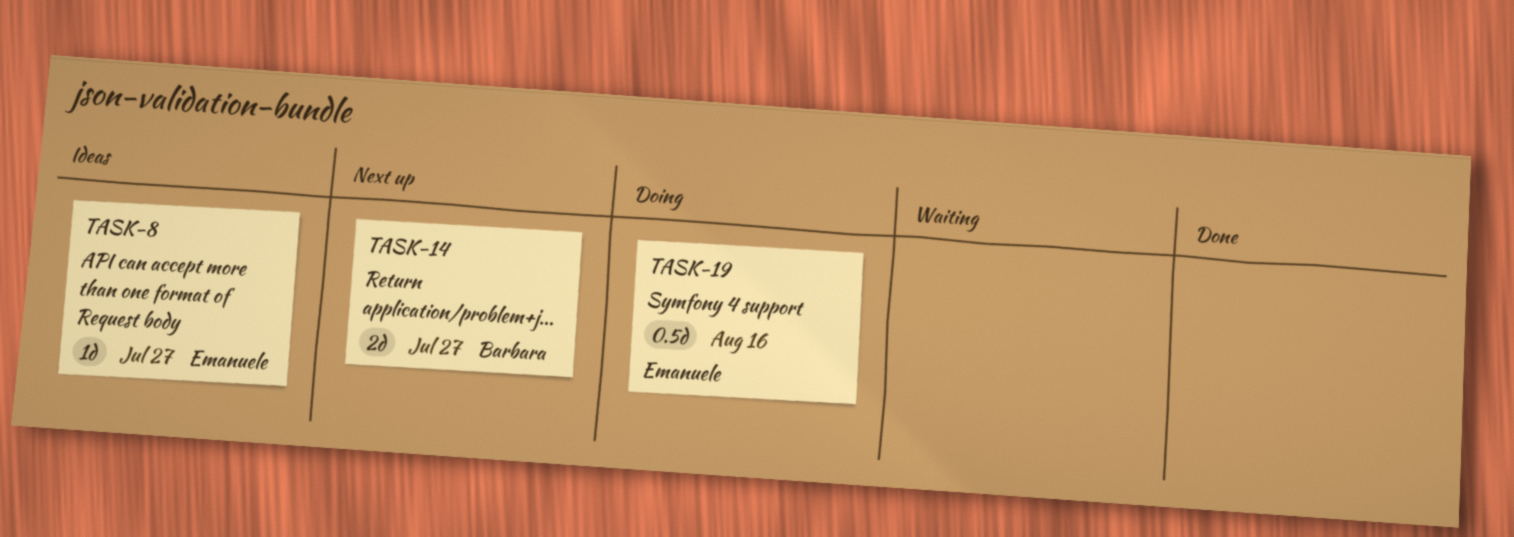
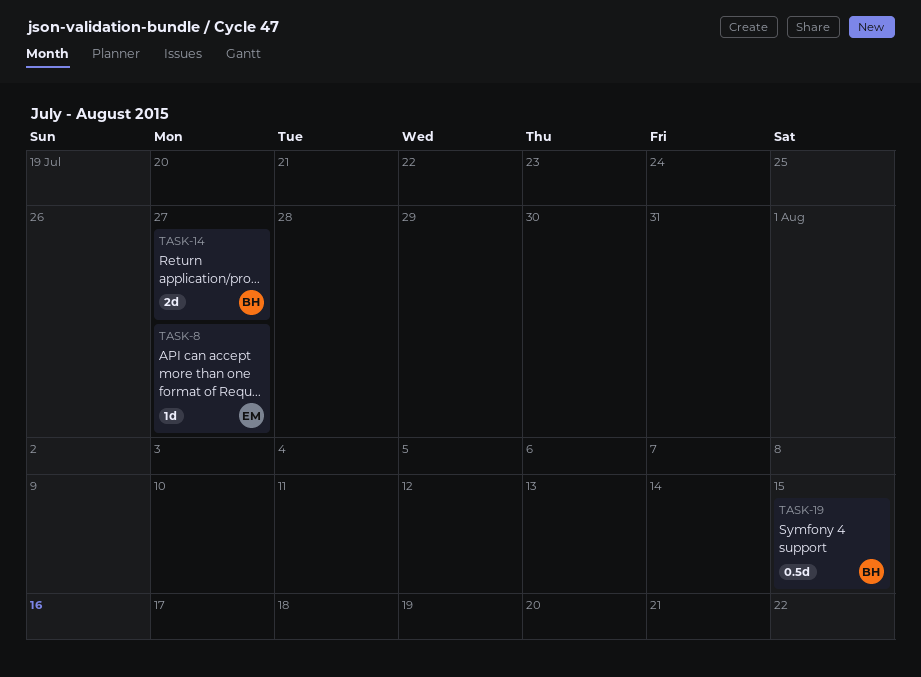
TASK-19, owner: Emanuele -> Barbara
TASK-19, due: Aug 16 -> Aug 15

